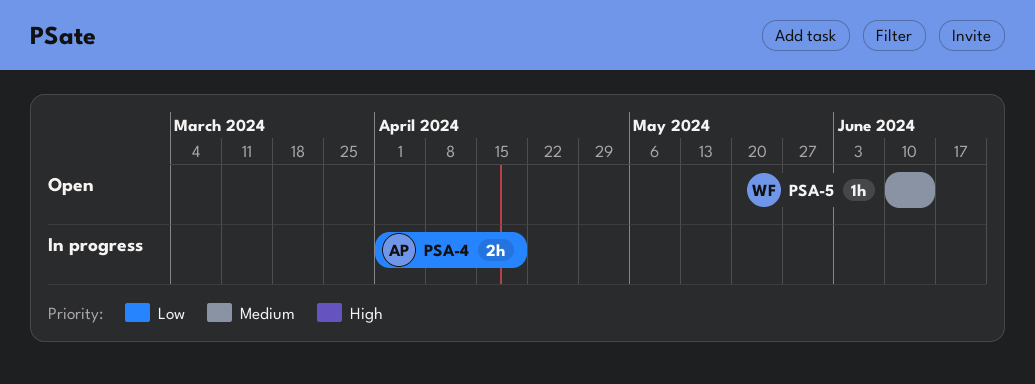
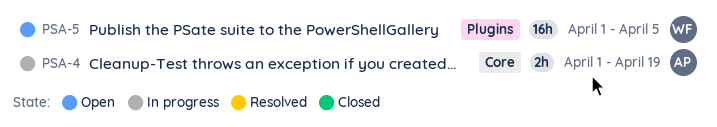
PSA-5, estimate: 1h -> 16h
PSA-5, start: Jun 10 -> Apr 1
PSA-5, due: Jun 14 -> Apr 5

